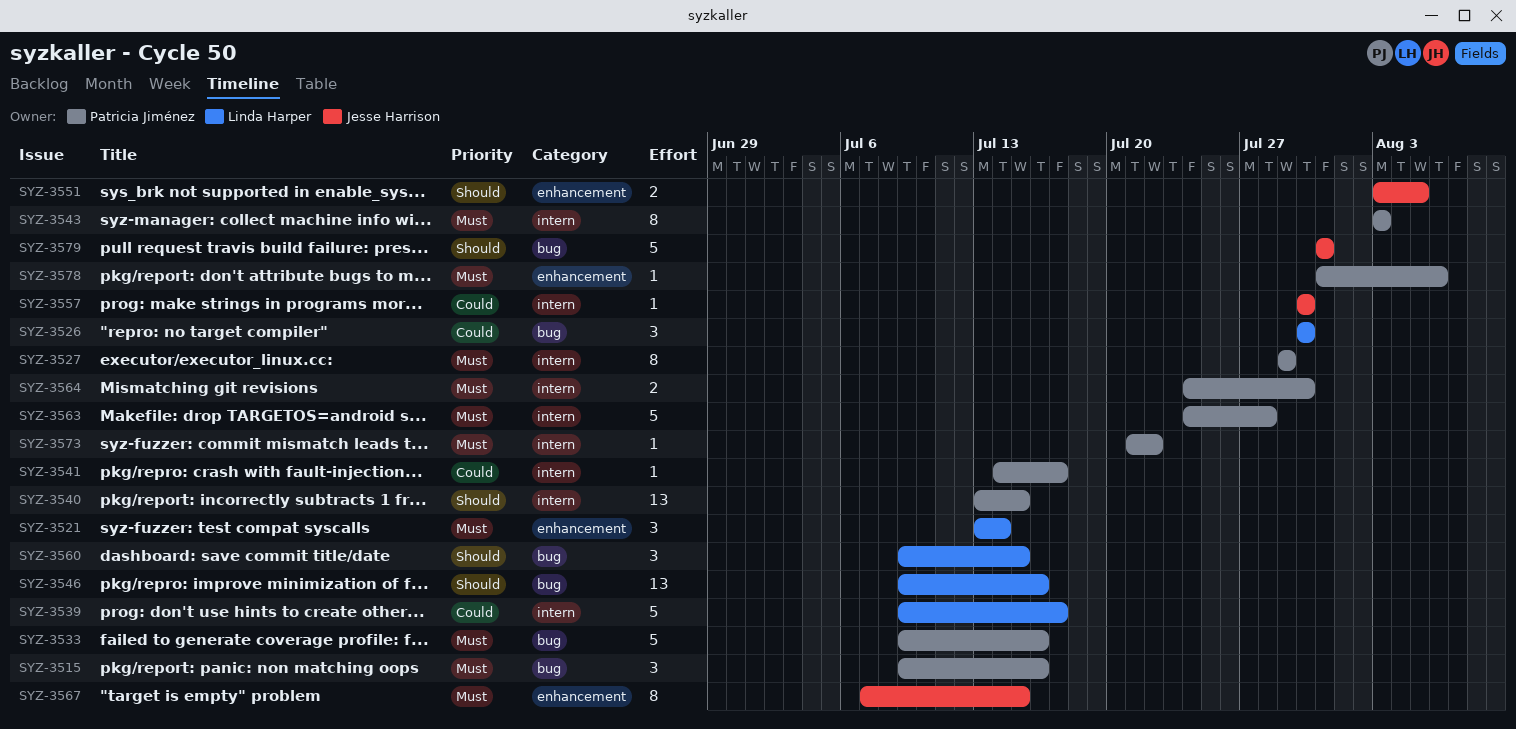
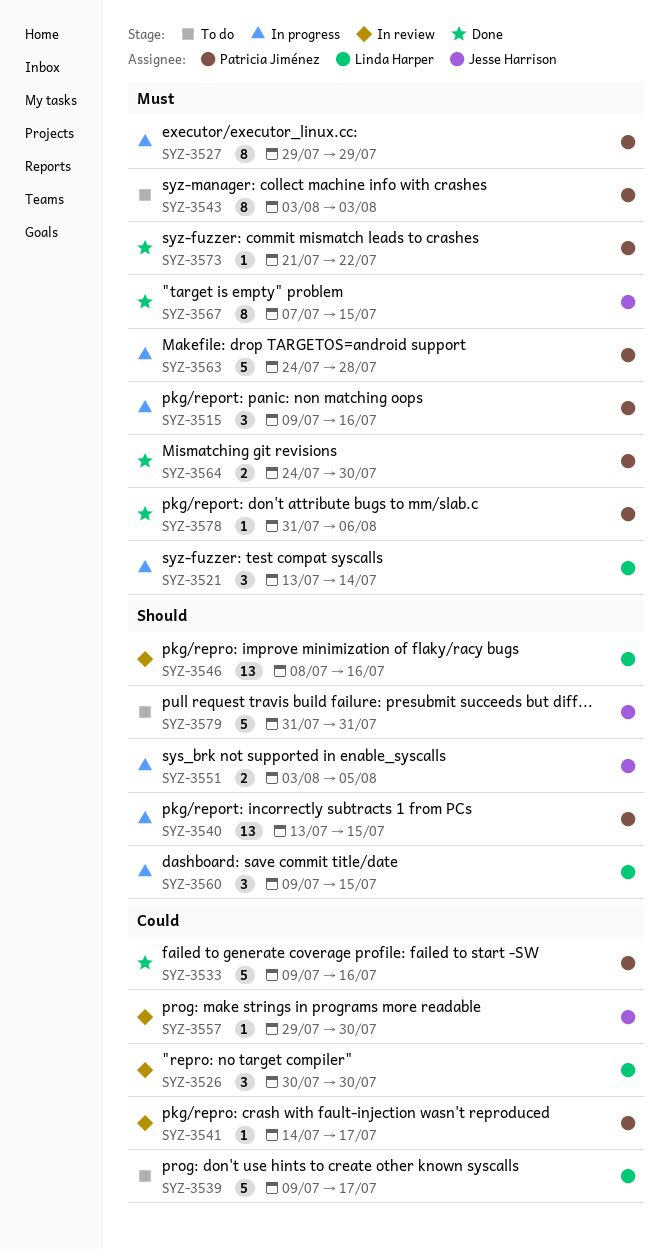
SYZ-3533, priority: Must -> Could
SYZ-3546, start: Jul 9 -> Jul 8
SYZ-3557, start: Jul 30 -> Jul 29

